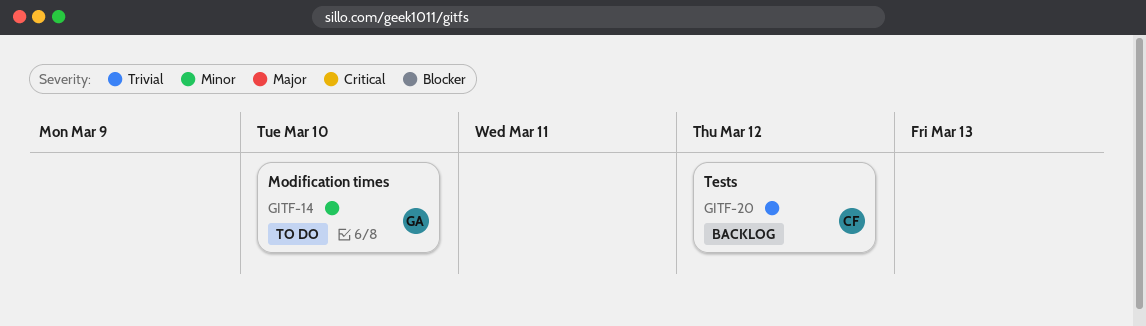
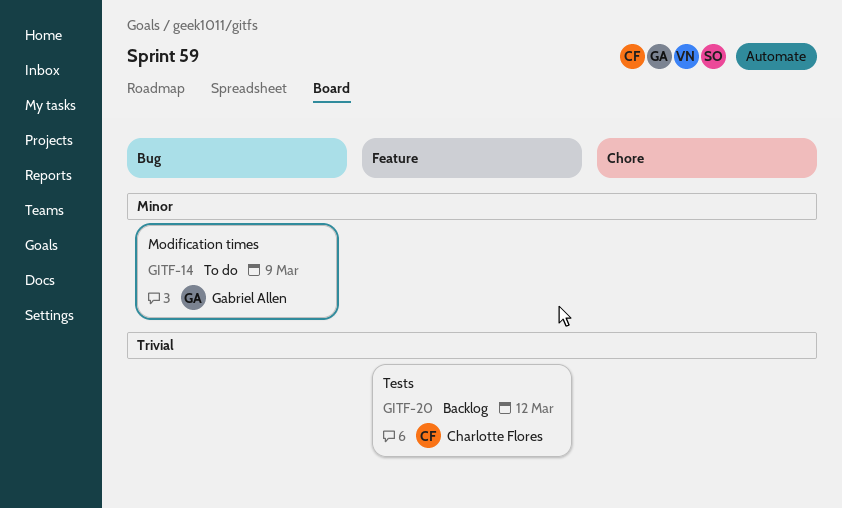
GITF-14, due: Mar 10 -> Mar 9

